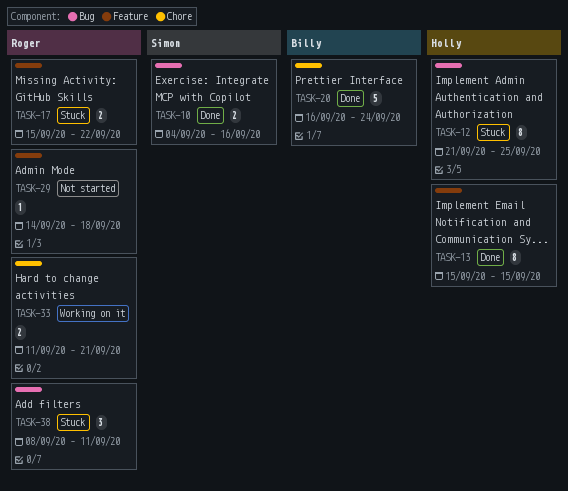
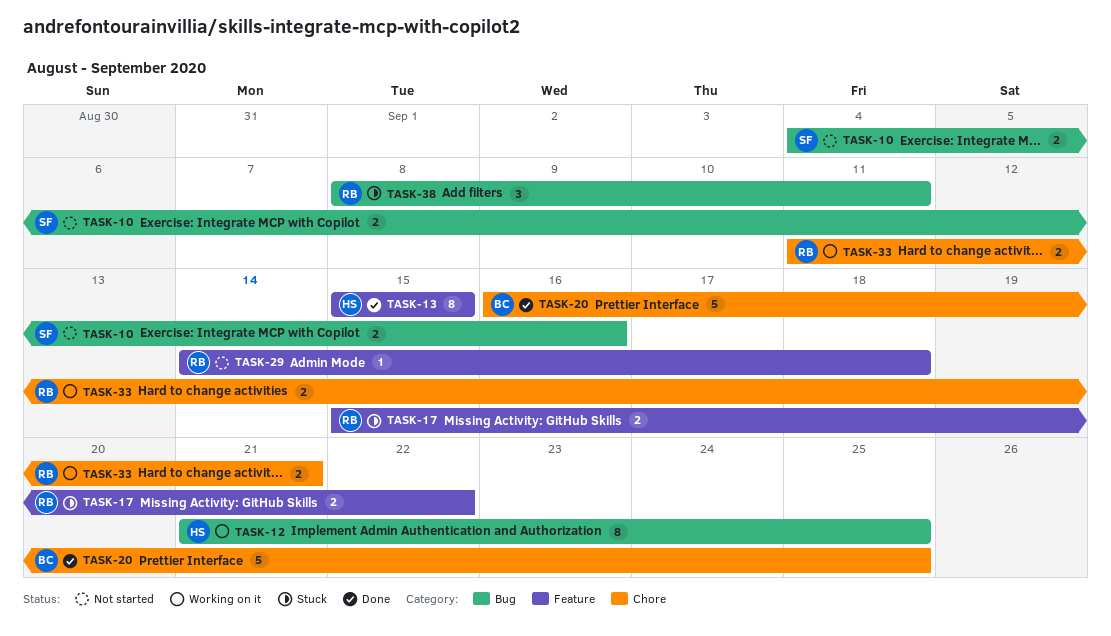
TASK-10, status: Done -> Not started
TASK-12, status: Stuck -> Working on it
TASK-20, due: Sep 24 -> Sep 25

